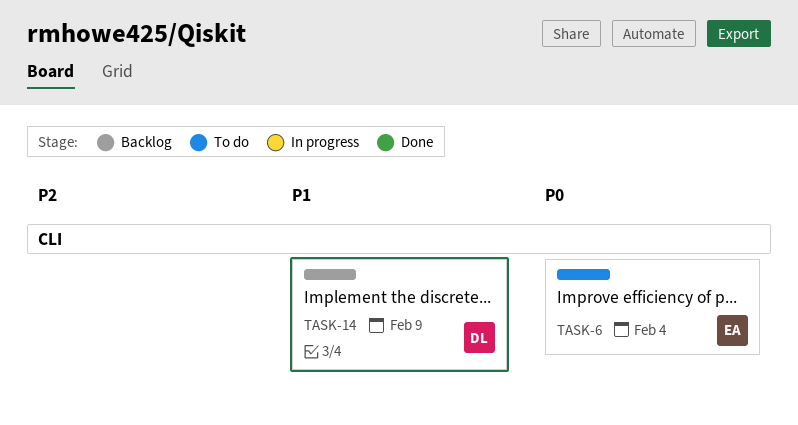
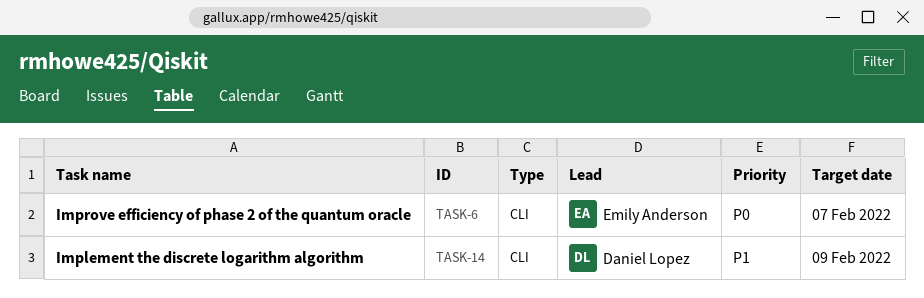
TASK-6, due: Feb 4 -> Feb 7

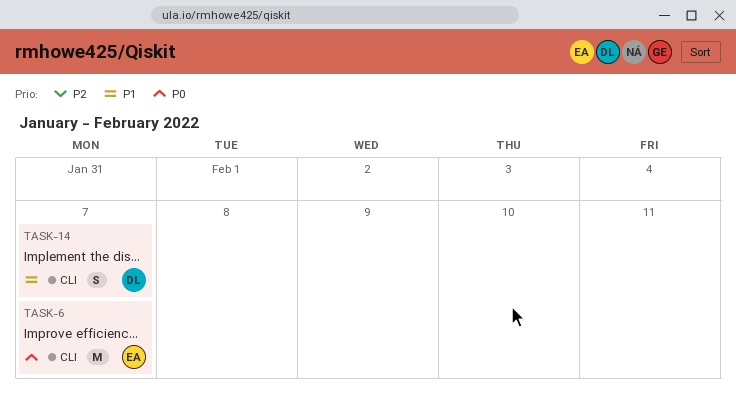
TASK-14, due: Feb 9 -> Feb 7

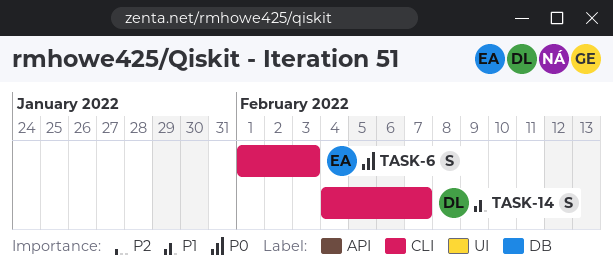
TASK-6, estimate: M -> S
TASK-6, due: Feb 7 -> Feb 3

